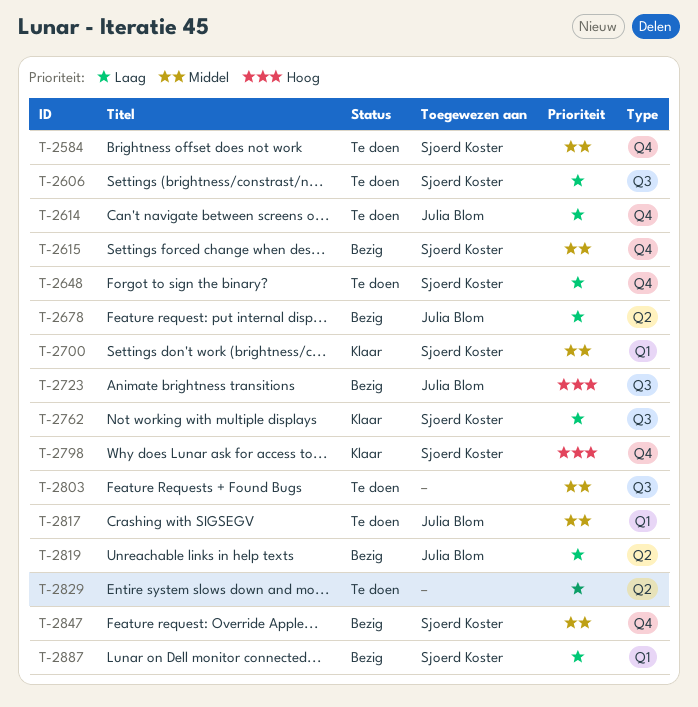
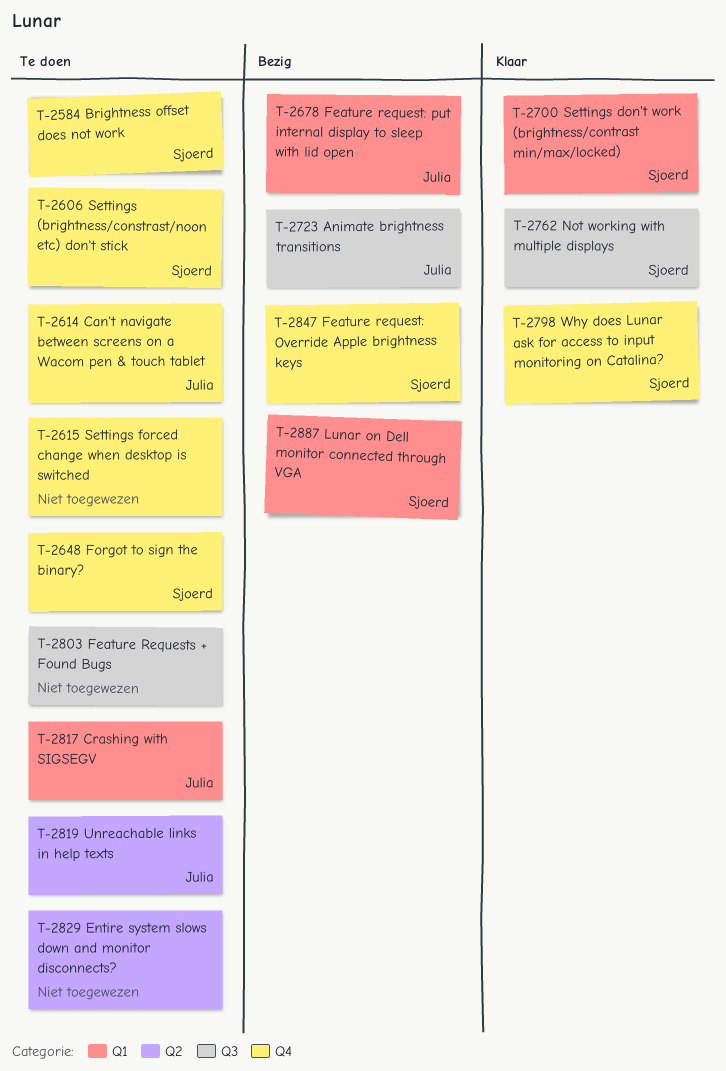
T-2606, label: Q3 -> Q4
T-2615, status: Bezig -> Te doen
T-2615, owner: Sjoerd Koster -> none
T-2678, label: Q2 -> Q1
T-2819, status: Bezig -> Te doen

